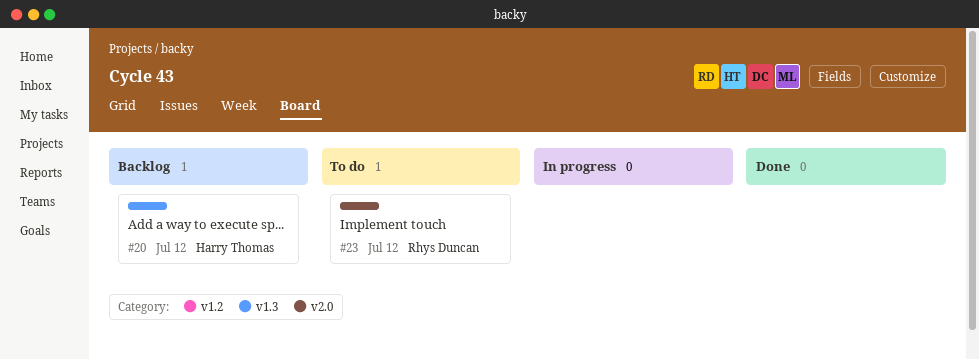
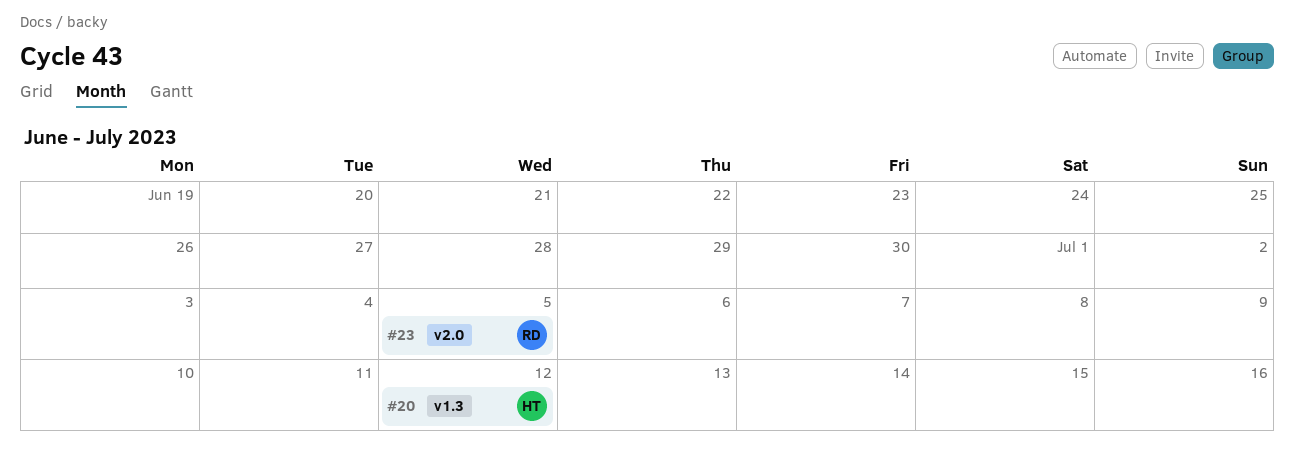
#23, due: Jul 12 -> Jul 5

